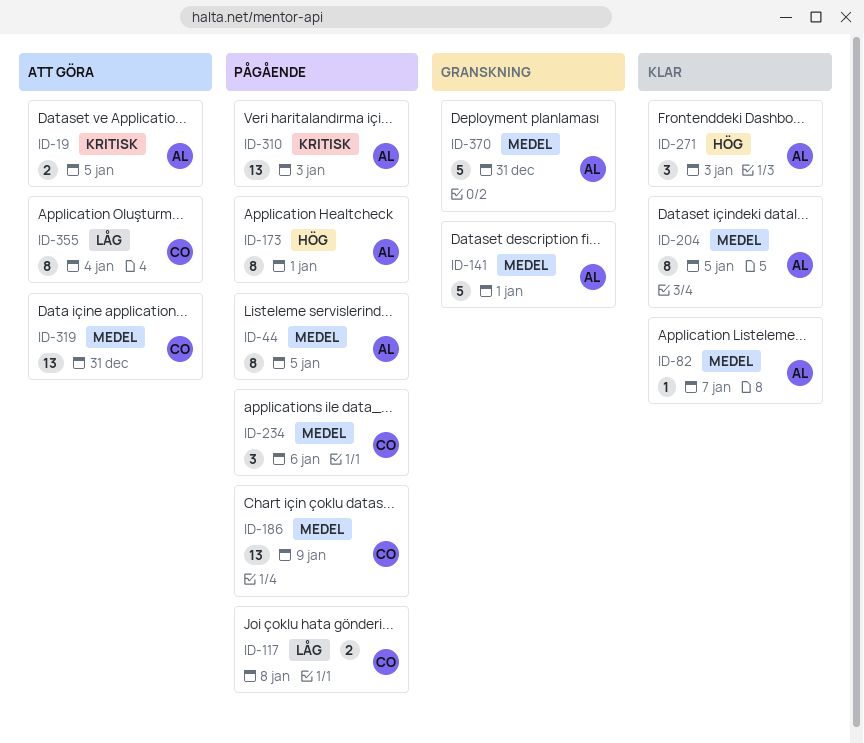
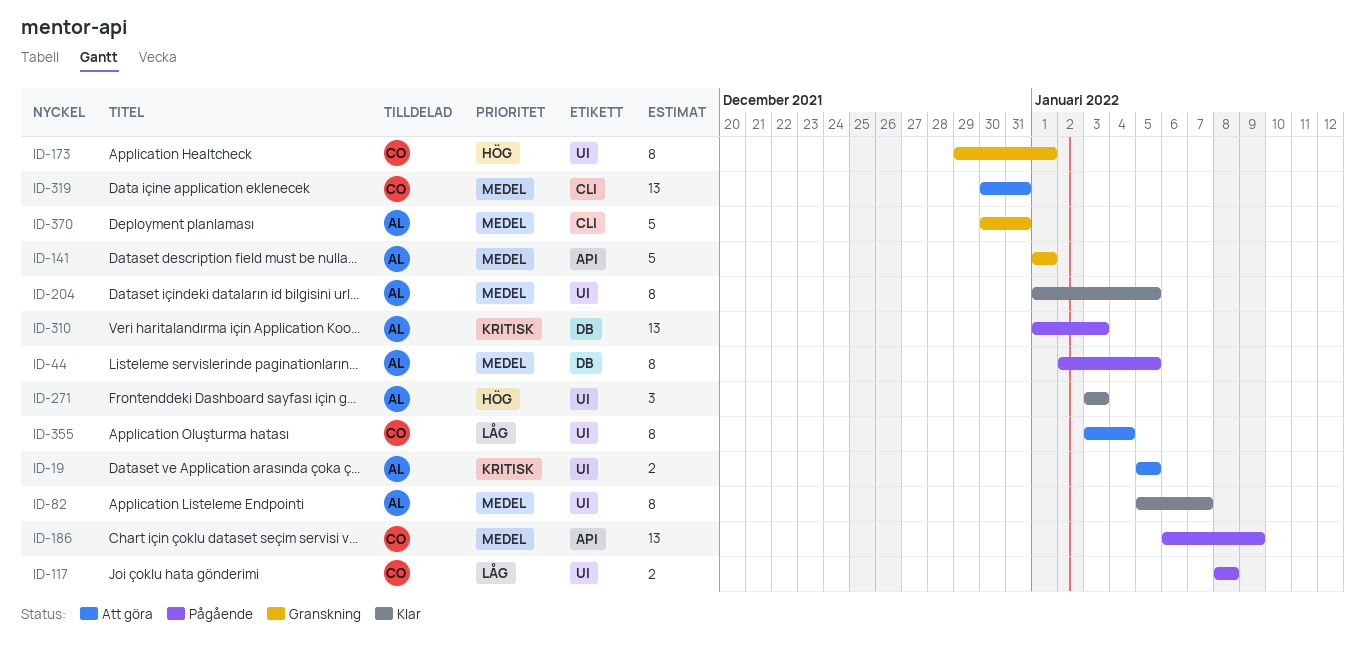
ID-82, estimate: 1 -> 8
ID-173, status: Pågående -> Granskning
ID-173, owner: AL -> CO
ID-234: present -> none

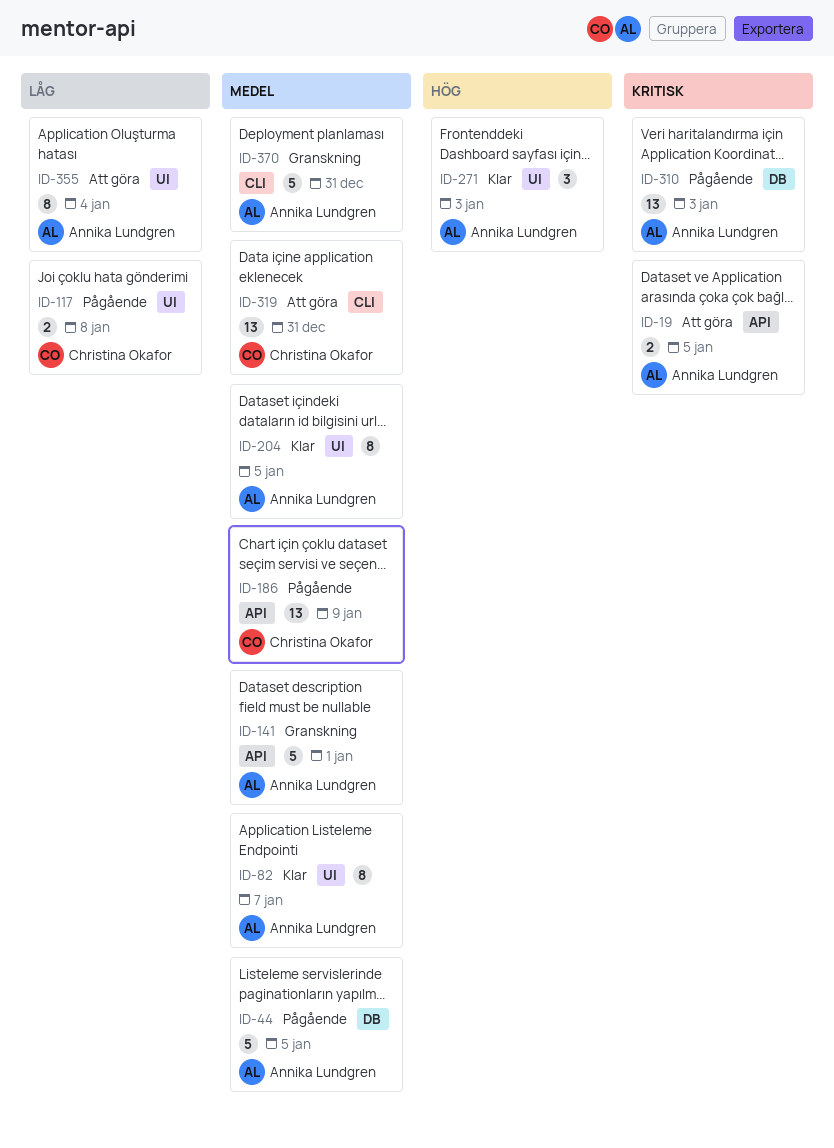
ID-19, label: UI -> API
ID-44, estimate: 8 -> 5
ID-173: present -> none
ID-355, owner: Christina Okafor -> Annika Lundgren

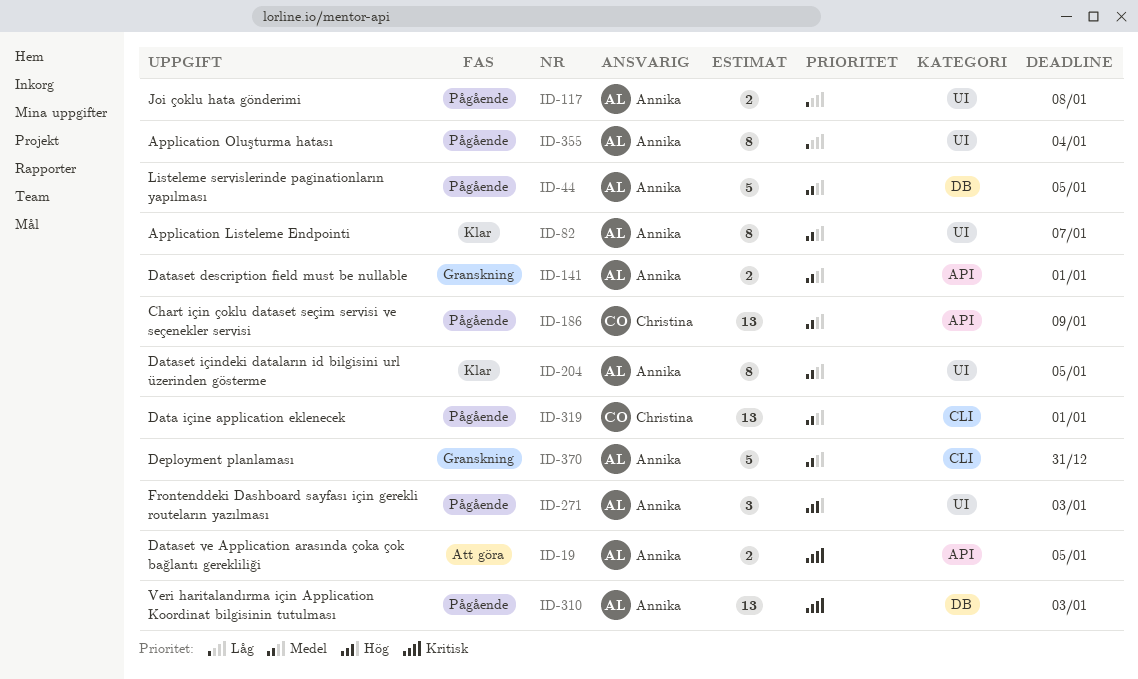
ID-117, owner: Christina Okafor -> Annika Lundgren
ID-141, estimate: 5 -> 2
ID-271, status: Klar -> Pågående
ID-319, status: Att göra -> Pågående
ID-319, due: Dec 31 -> Jan 1
ID-355, status: Att göra -> Pågående

